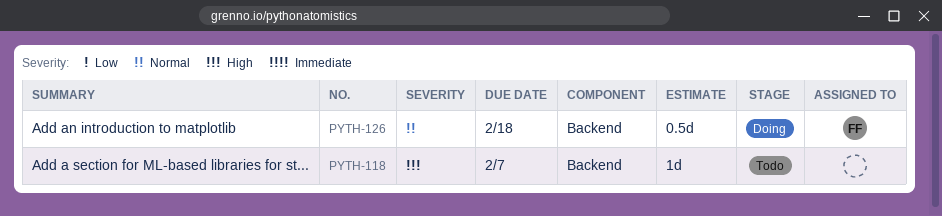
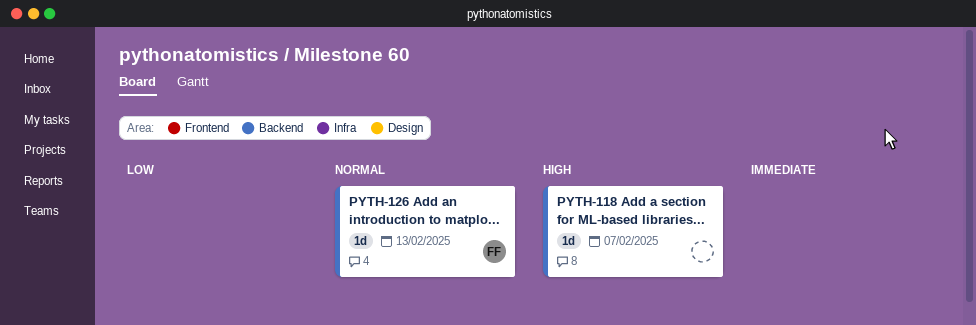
PYTH-126, estimate: 0.5d -> 1d
PYTH-126, due: Feb 18 -> Feb 13

